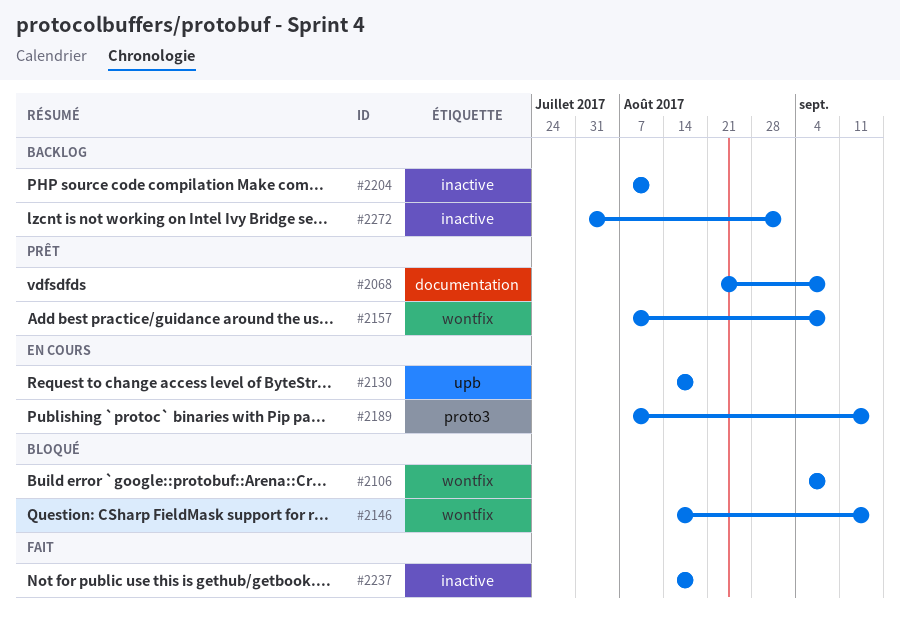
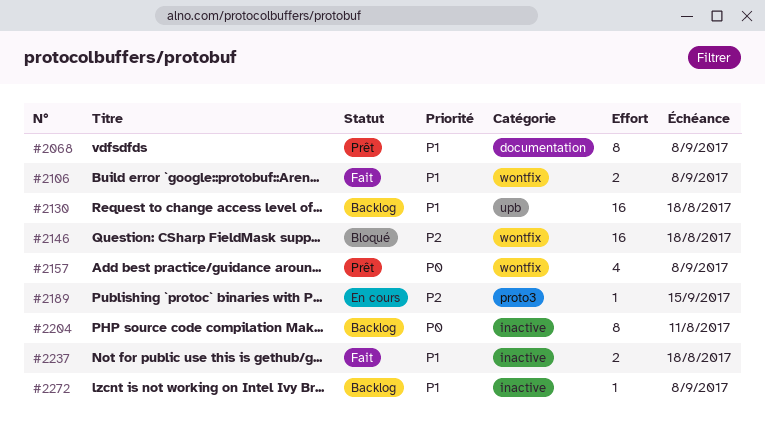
#2106, status: Bloqué -> Fait
#2130, status: En cours -> Backlog
#2146, due: Sep 15 -> Aug 18
#2272, due: Sep 1 -> Sep 8

